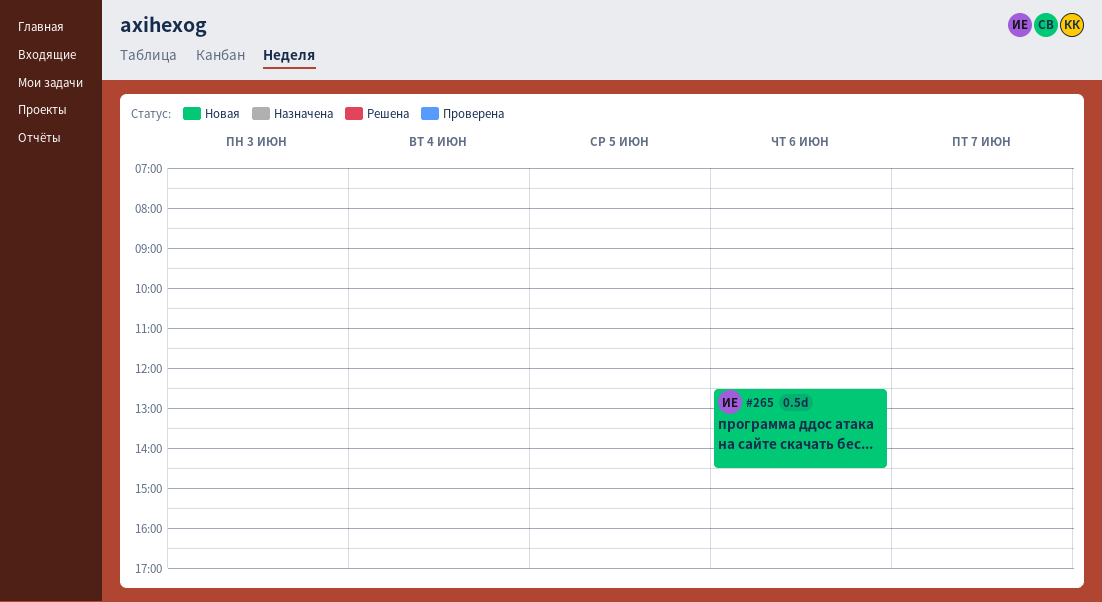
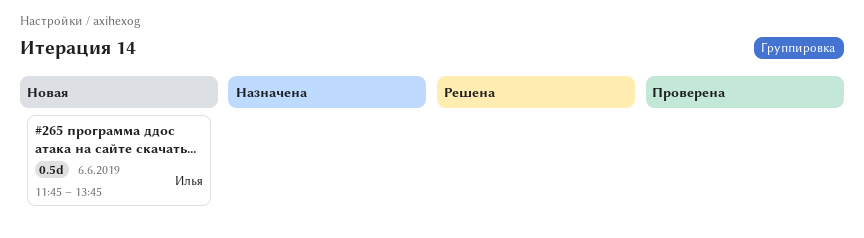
#265, begins: 12:30 -> 11:45
#265, ends: 14:30 -> 13:45

